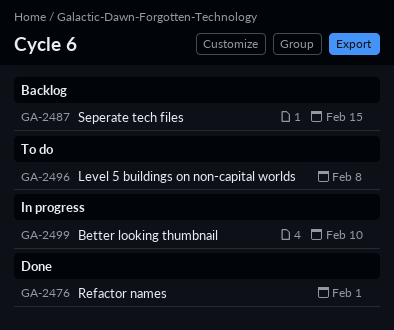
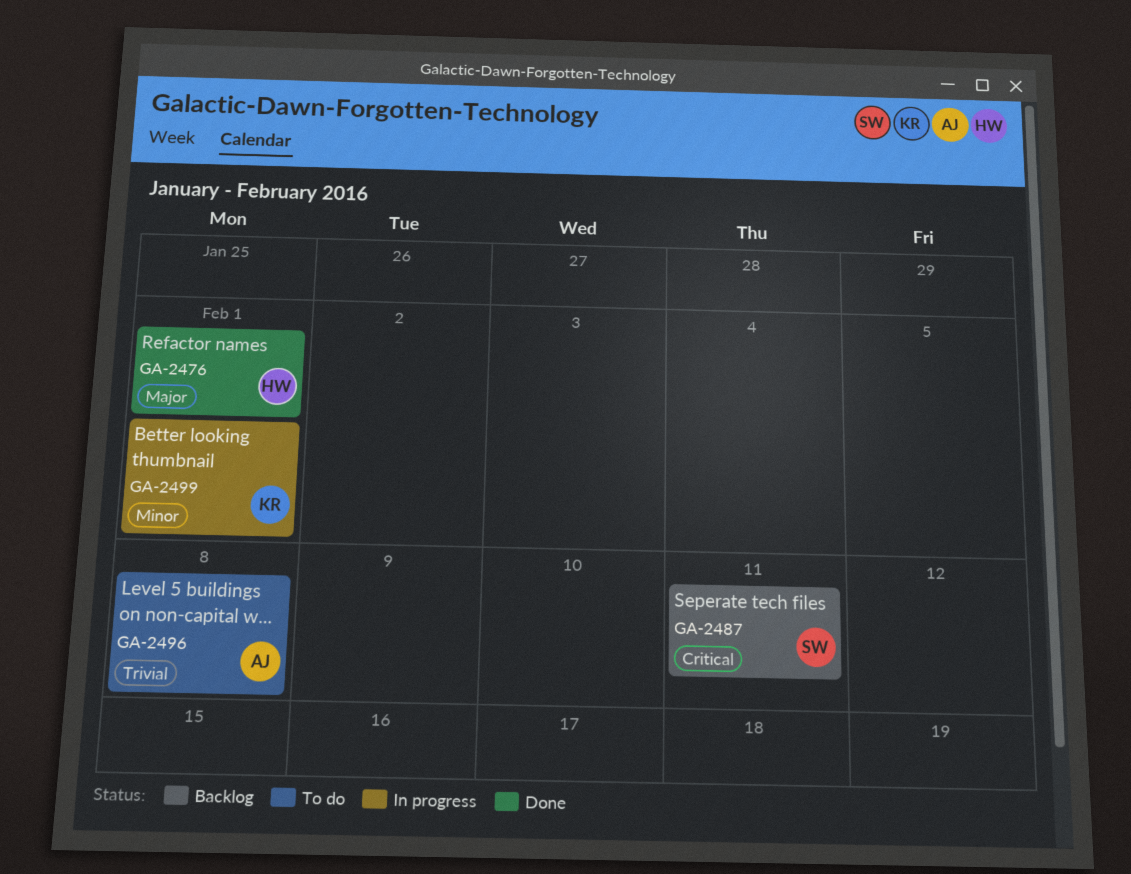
GA-2487, due: Feb 15 -> Feb 11
GA-2499, due: Feb 10 -> Feb 1

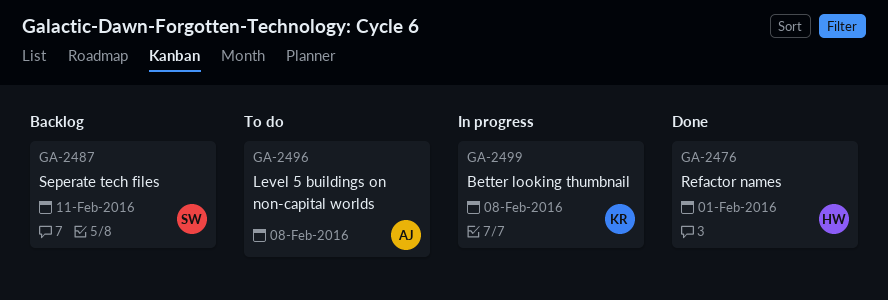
GA-2499, due: Feb 1 -> Feb 8

